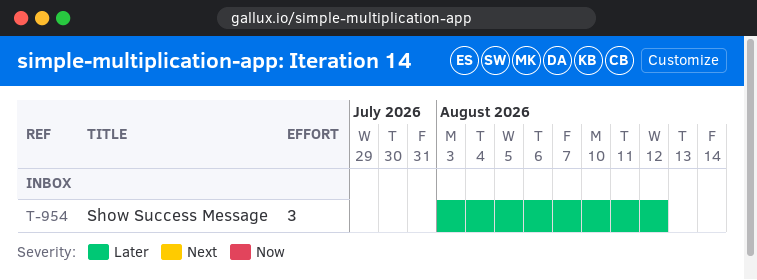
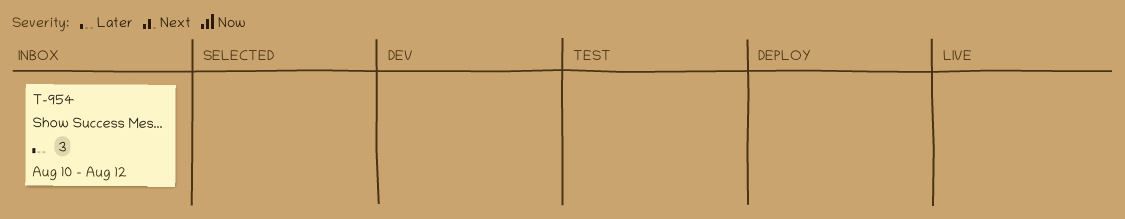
T-954, start: Aug 3 -> Aug 10

